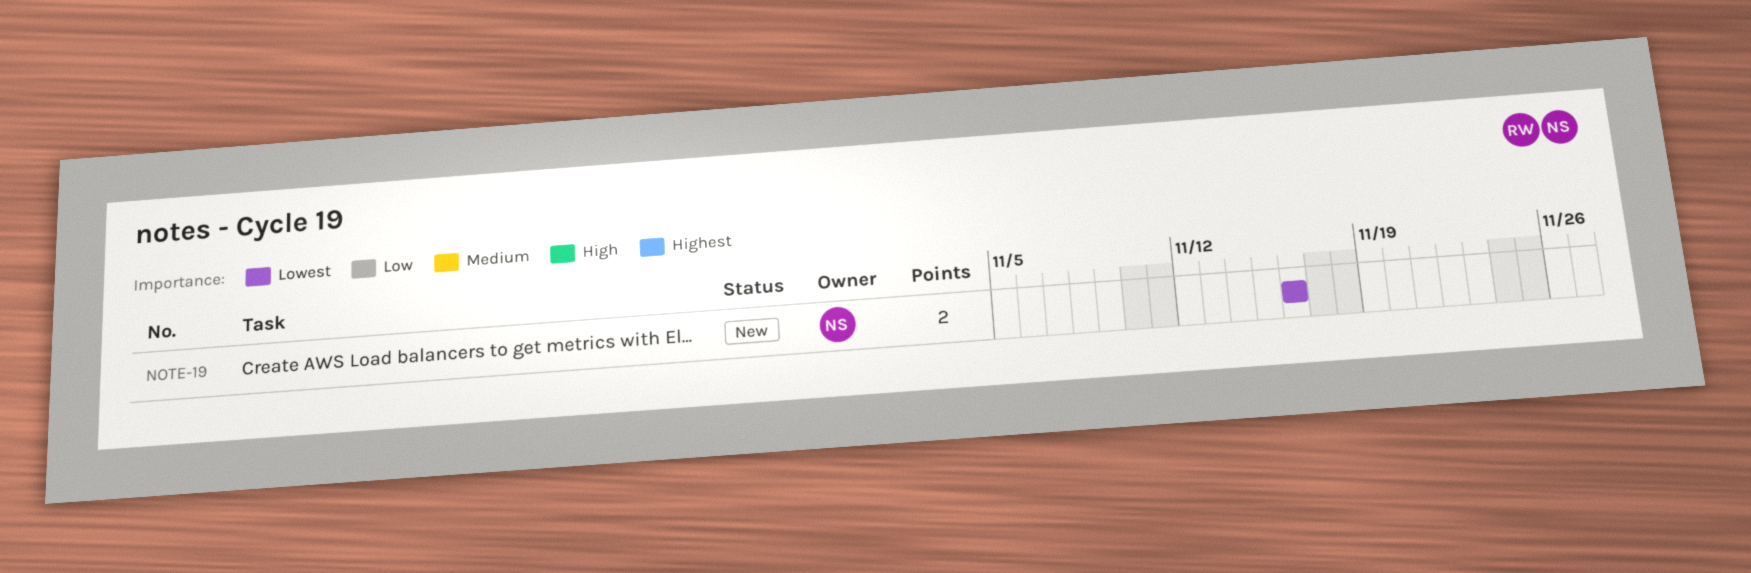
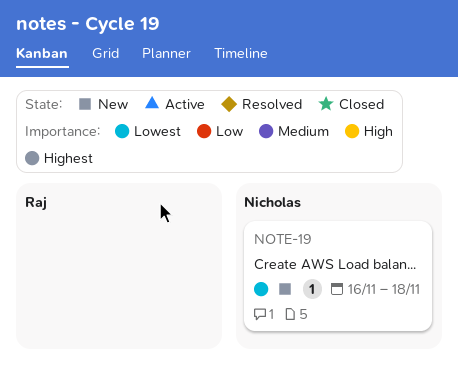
NOTE-19, estimate: 2 -> 1
NOTE-19, due: Nov 16 -> Nov 18

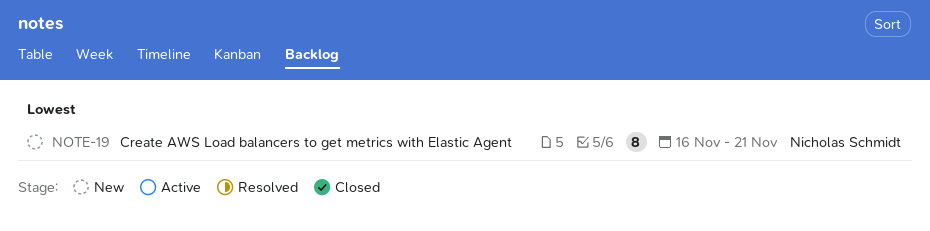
NOTE-19, estimate: 1 -> 8
NOTE-19, due: Nov 18 -> Nov 21

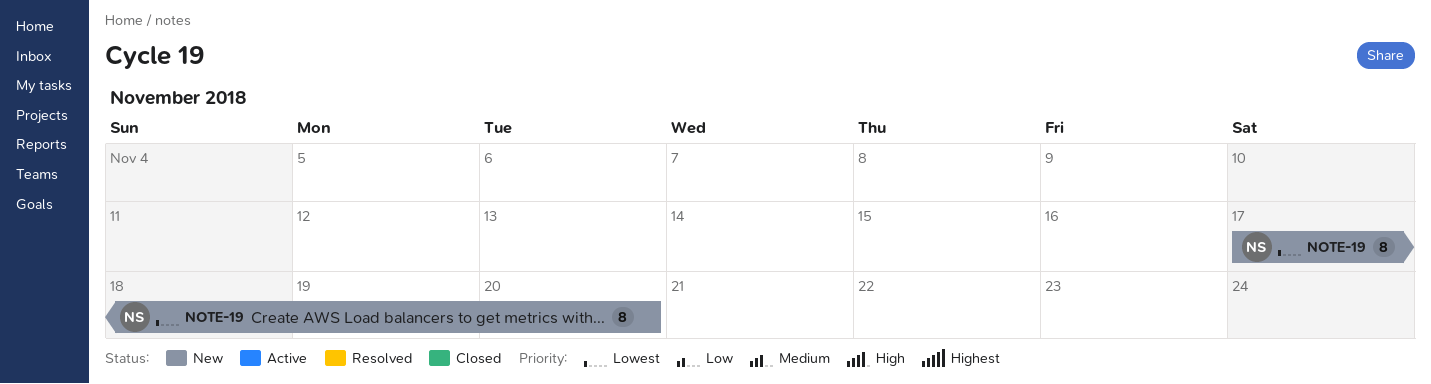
NOTE-19, start: Nov 16 -> Nov 17
NOTE-19, due: Nov 21 -> Nov 20

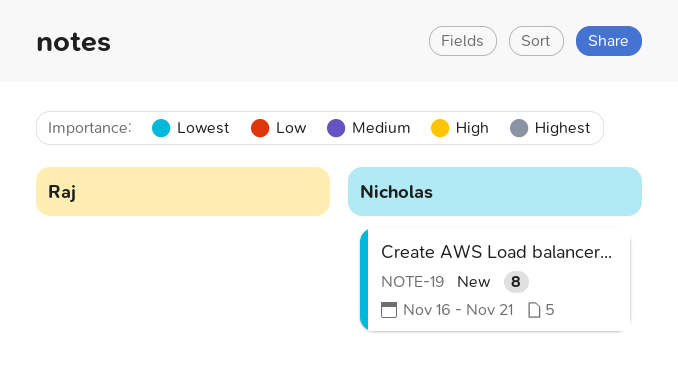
NOTE-19, start: Nov 17 -> Nov 16
NOTE-19, due: Nov 20 -> Nov 21

